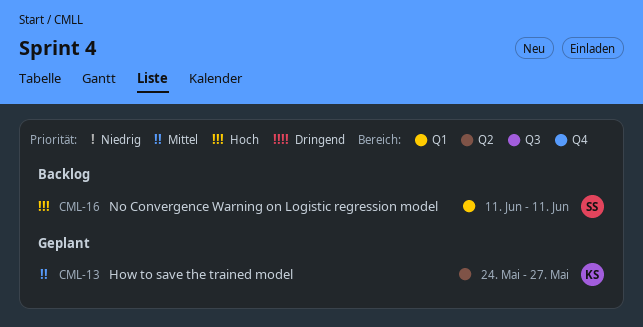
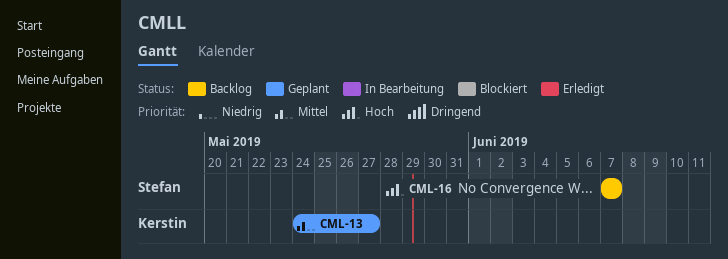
CML-16, start: Jun 11 -> Jun 7
CML-16, due: Jun 11 -> Jun 7

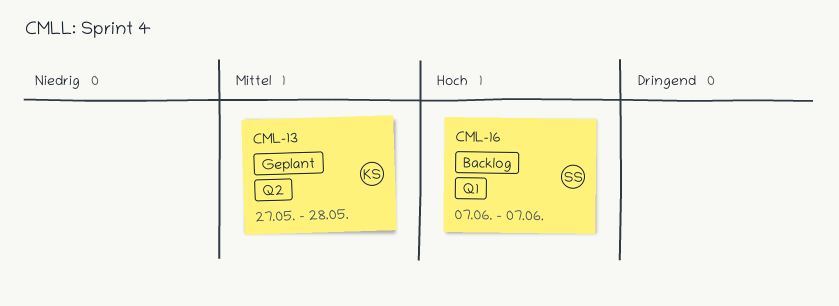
CML-13, start: May 24 -> May 27
CML-13, due: May 27 -> May 28

